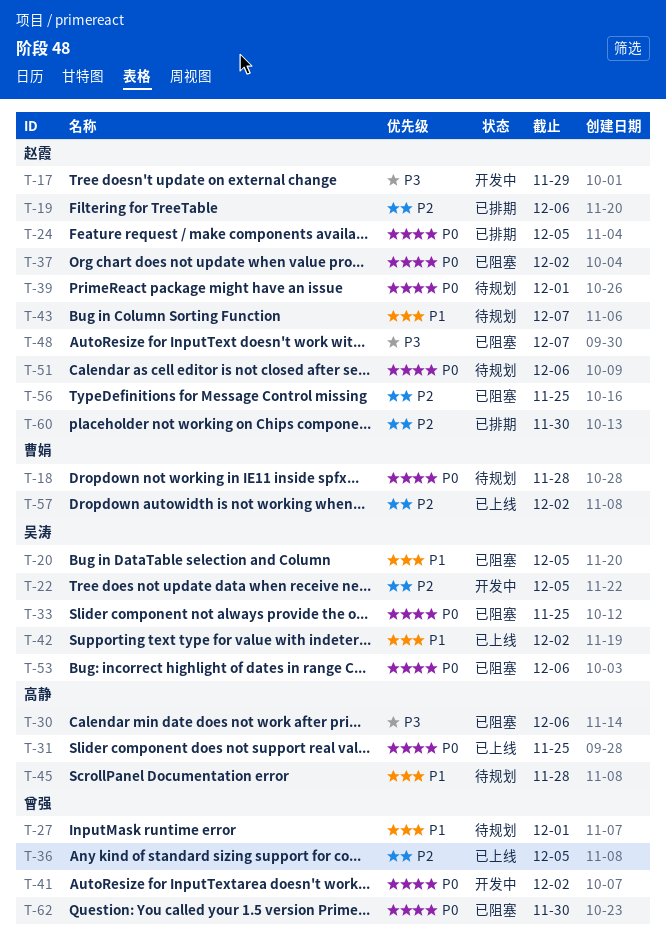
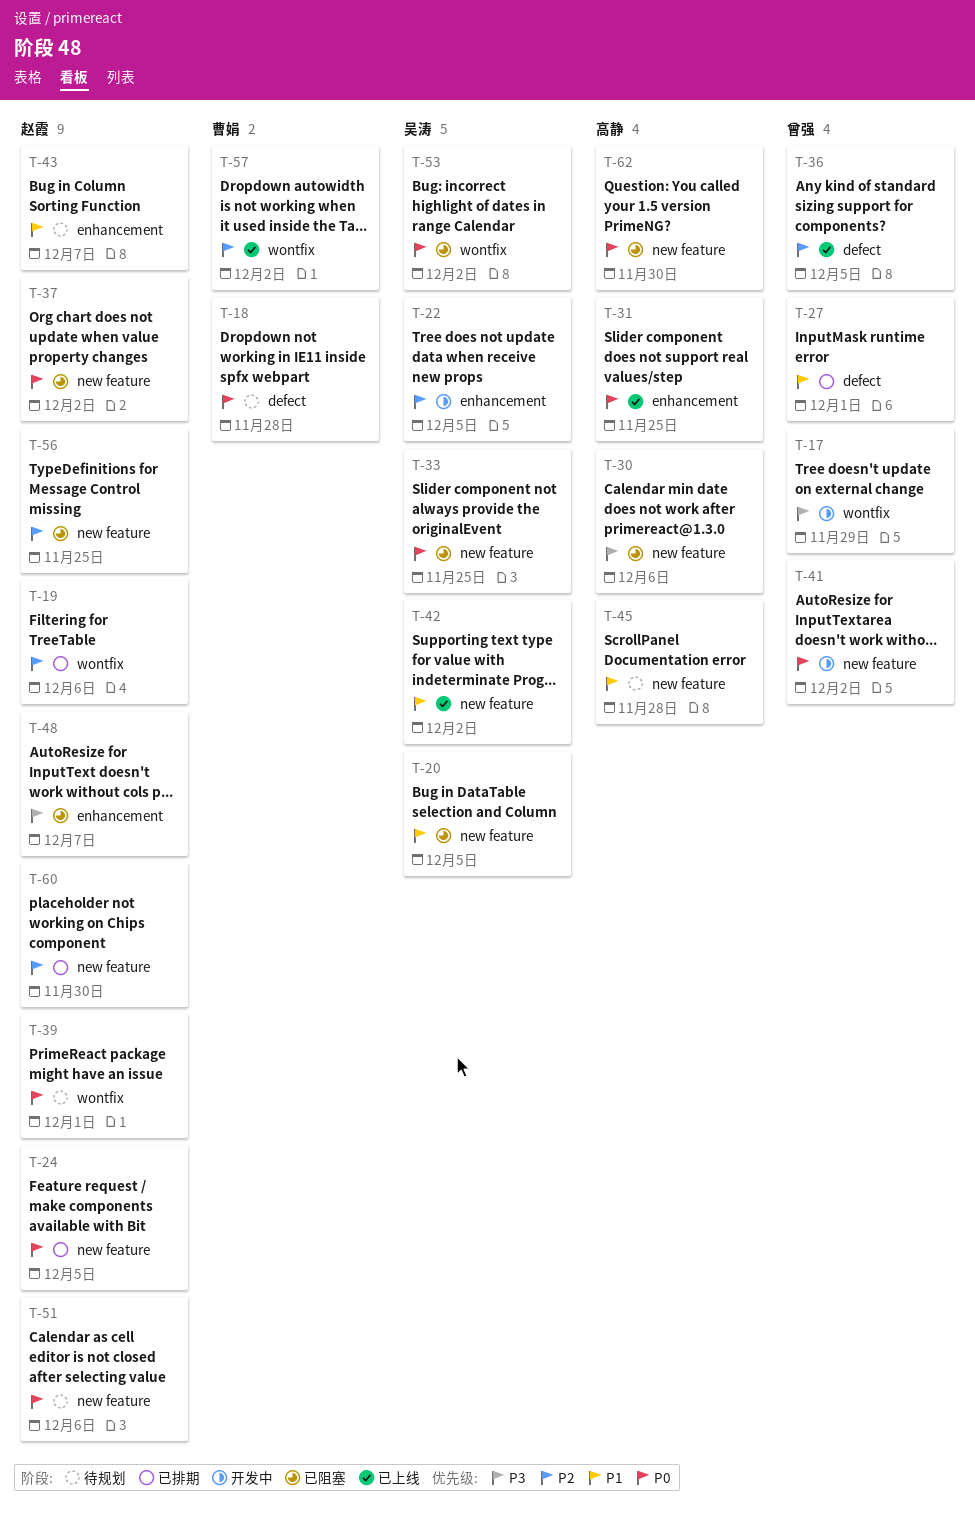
T-17, owner: 赵霞 -> 曾强
T-27, status: 待规划 -> 已排期
T-53, due: Dec 6 -> Dec 2
T-62, owner: 曾强 -> 高静

